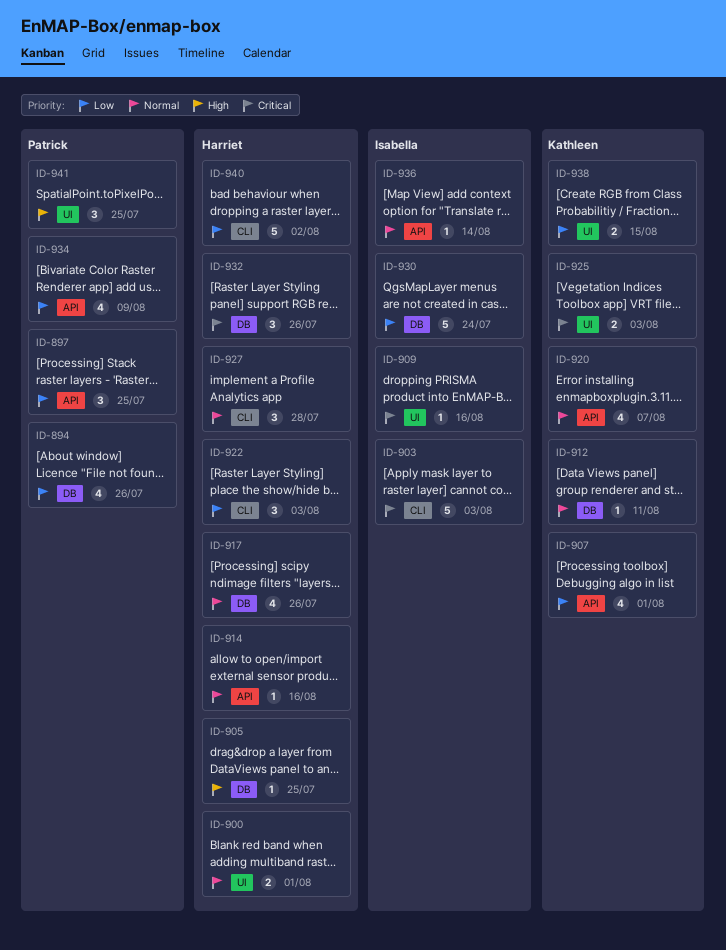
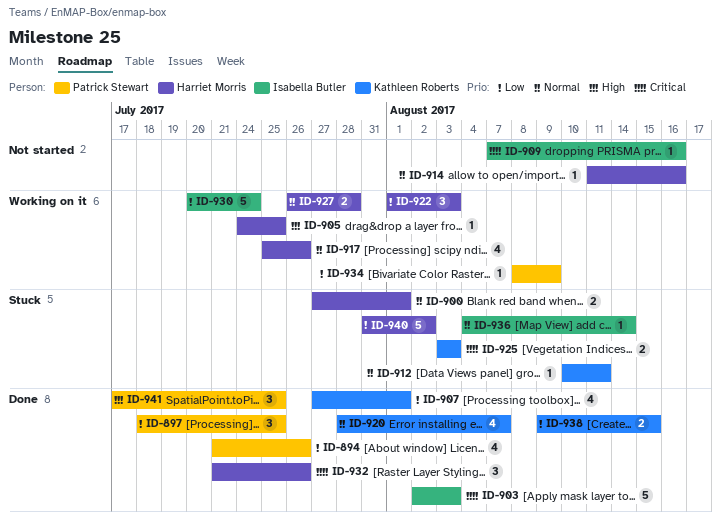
ID-927, estimate: 3 -> 2
ID-934, estimate: 4 -> 1

